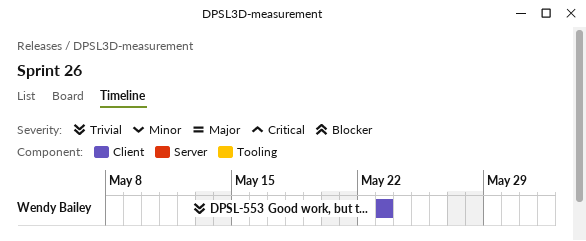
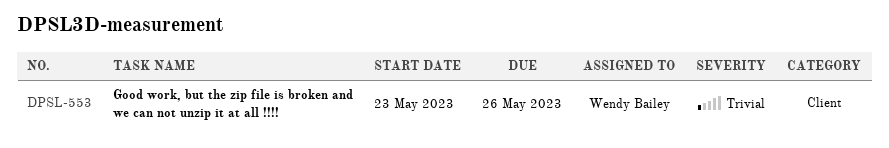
DPSL-553, due: May 23 -> May 26

